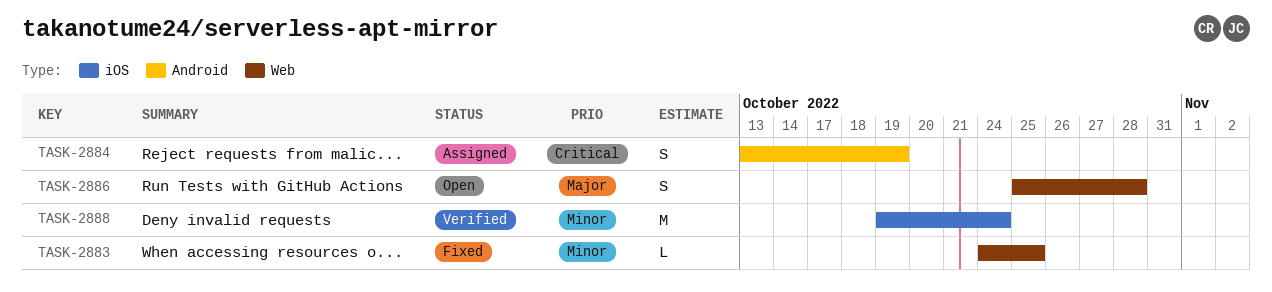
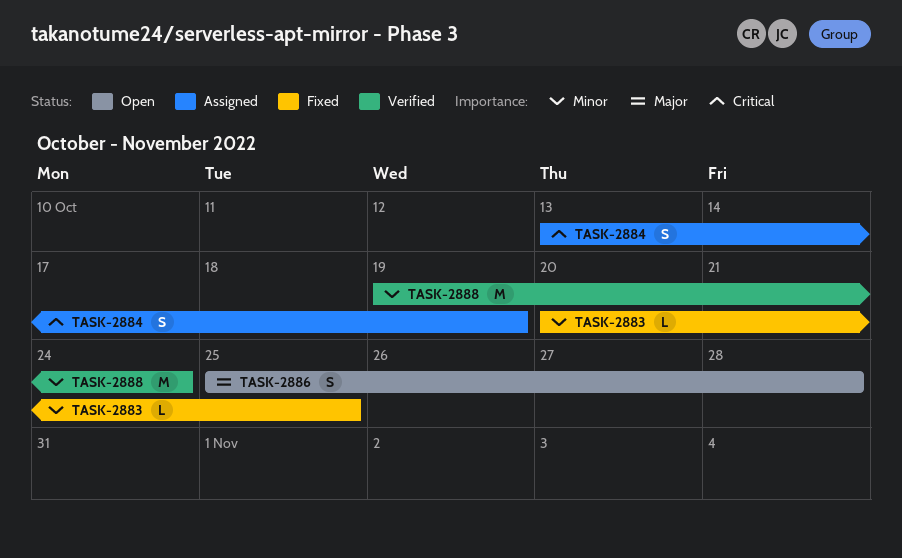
TASK-2883, start: Oct 24 -> Oct 20

